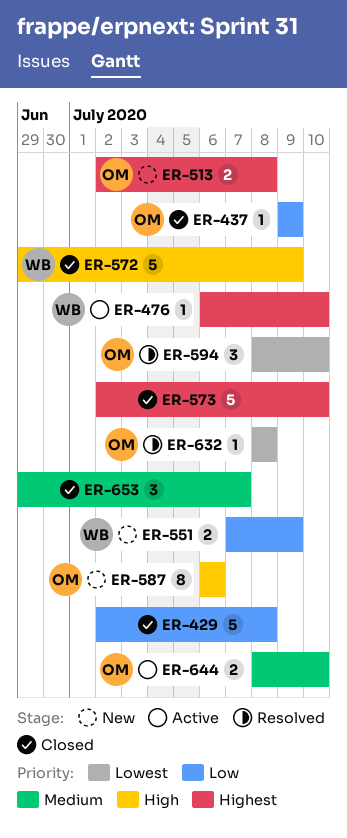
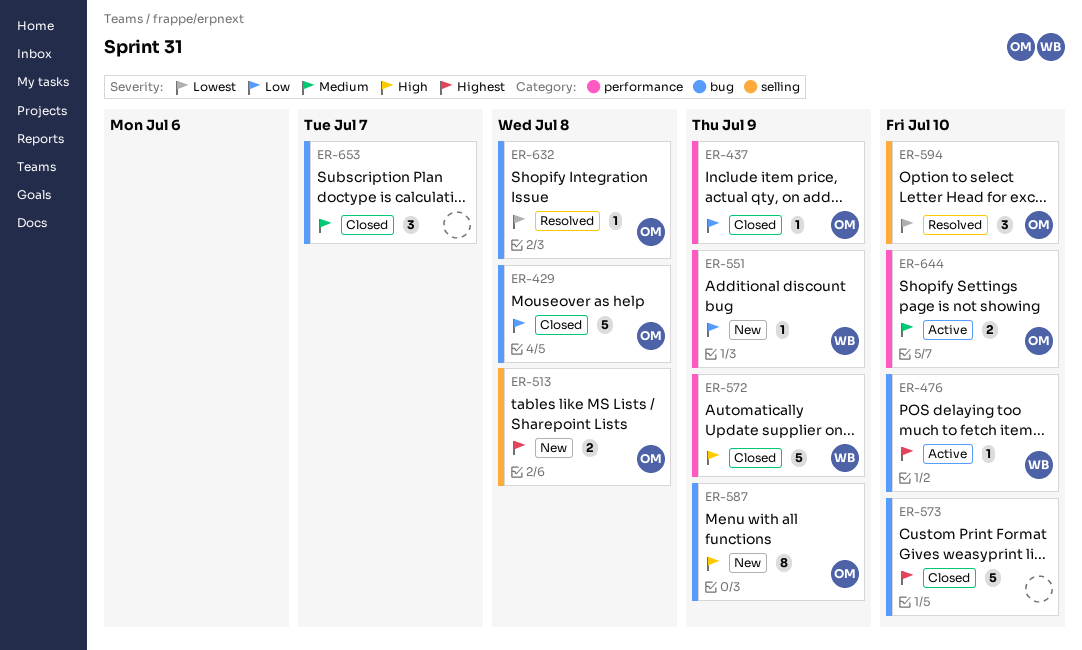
ER-429, owner: none -> OM
ER-551, estimate: 2 -> 1
ER-587, due: Jul 6 -> Jul 9

